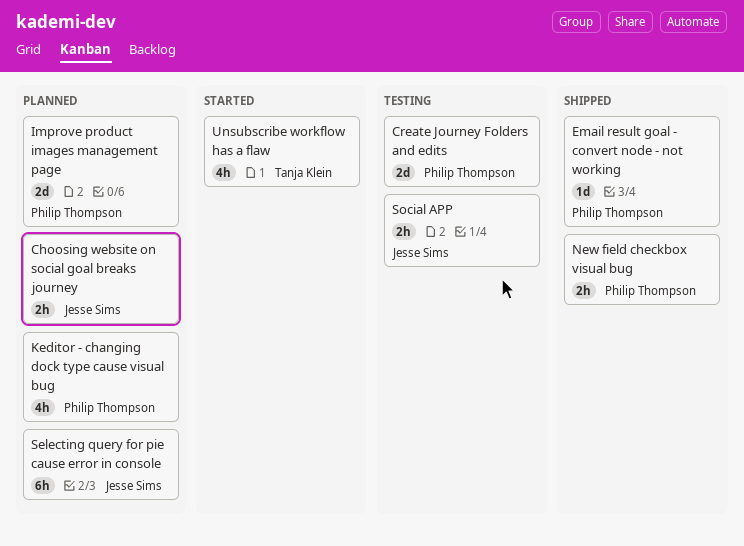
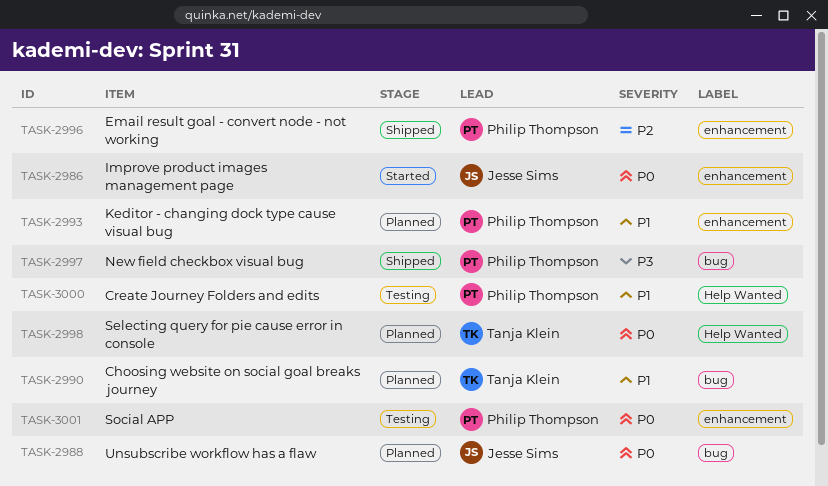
Choosing website on social goal breaks journey, owner: Jesse Sims -> Tanja Klein
Improve product images management page, status: Planned -> Started
Improve product images management page, owner: Philip Thompson -> Jesse Sims
Selecting query for pie cause error in console, owner: Jesse Sims -> Tanja Klein
Social APP, owner: Jesse Sims -> Philip Thompson
Unsubscribe workflow has a flaw, status: Started -> Planned
Unsubscribe workflow has a flaw, owner: Tanja Klein -> Jesse Sims

